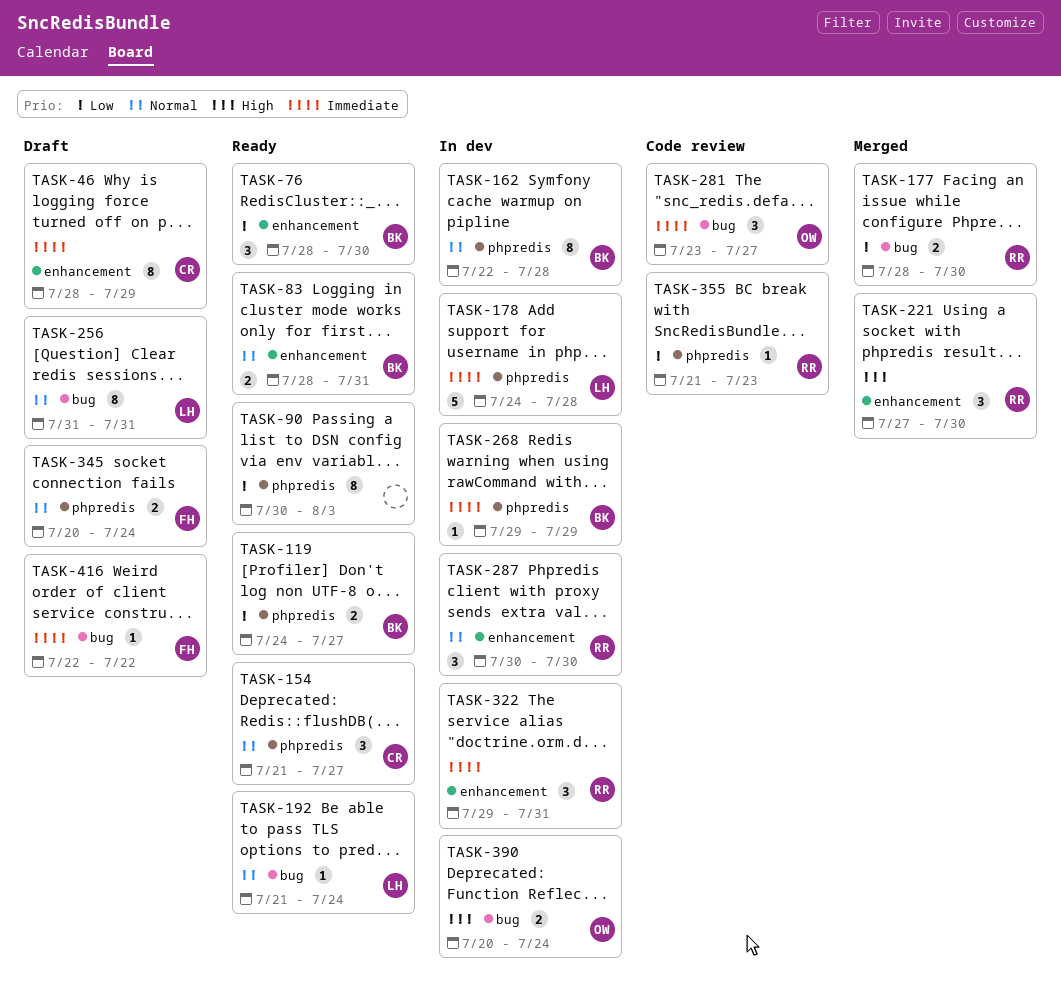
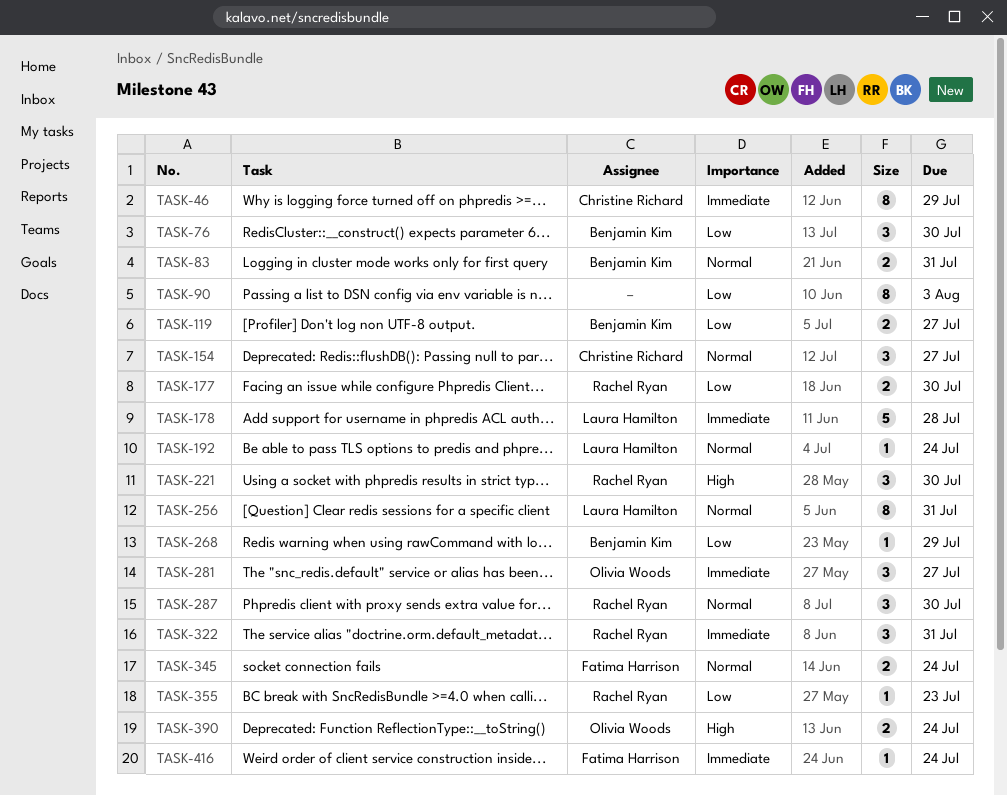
TASK-162: present -> none
TASK-268, priority: Immediate -> Low
TASK-416, due: Jul 22 -> Jul 24

